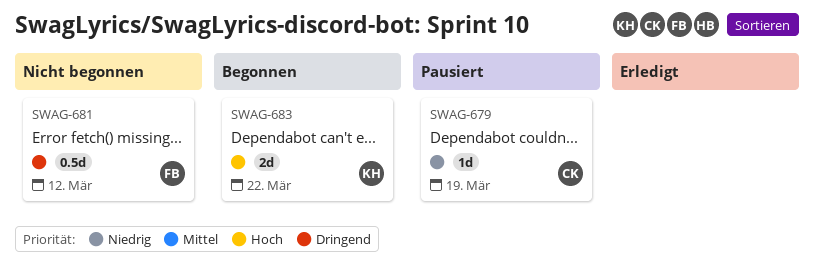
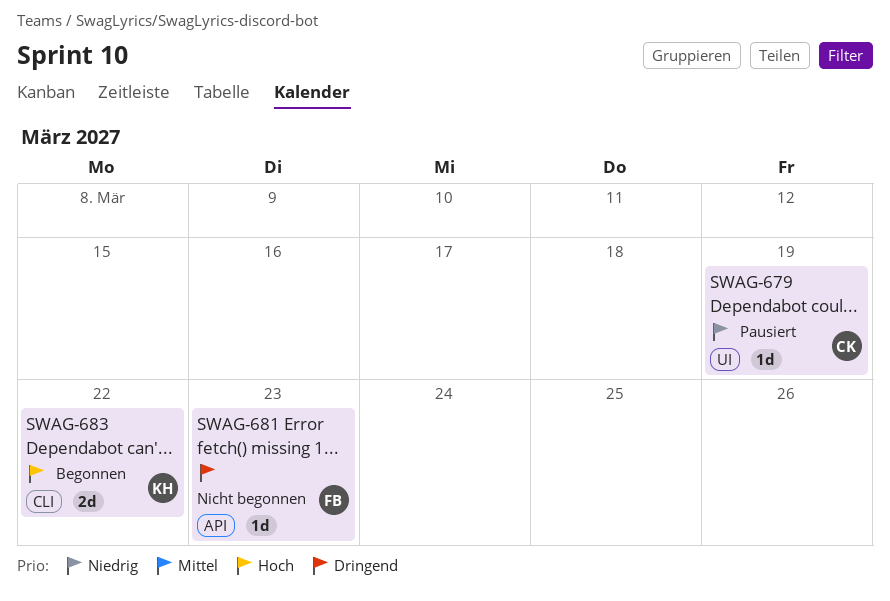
SWAG-681, estimate: 0.5d -> 1d
SWAG-681, due: Mar 12 -> Mar 23

